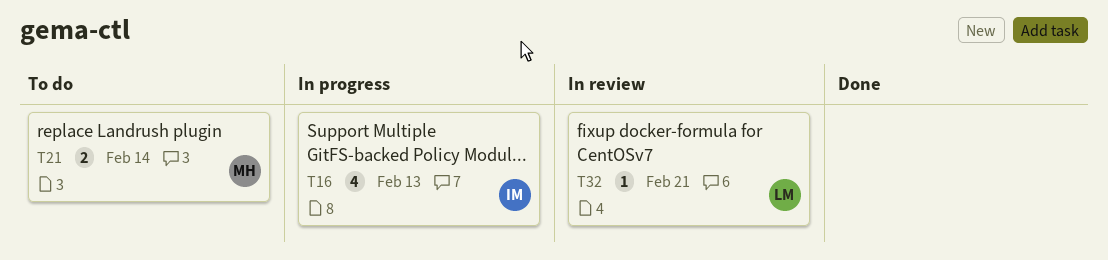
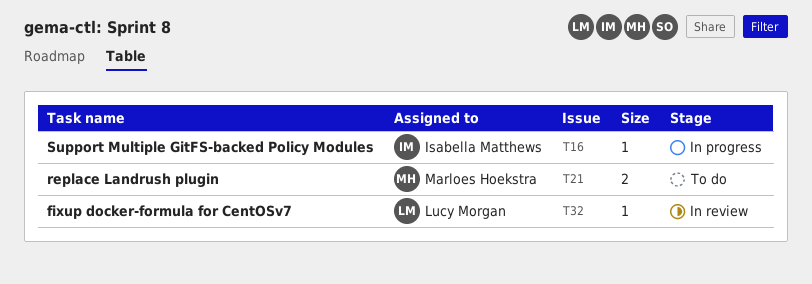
T16, estimate: 4 -> 1

